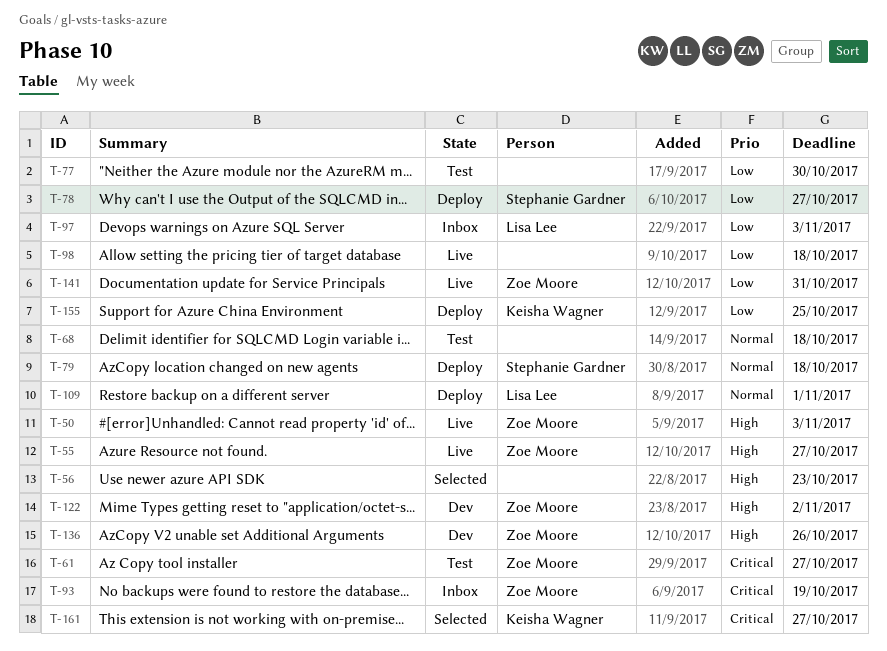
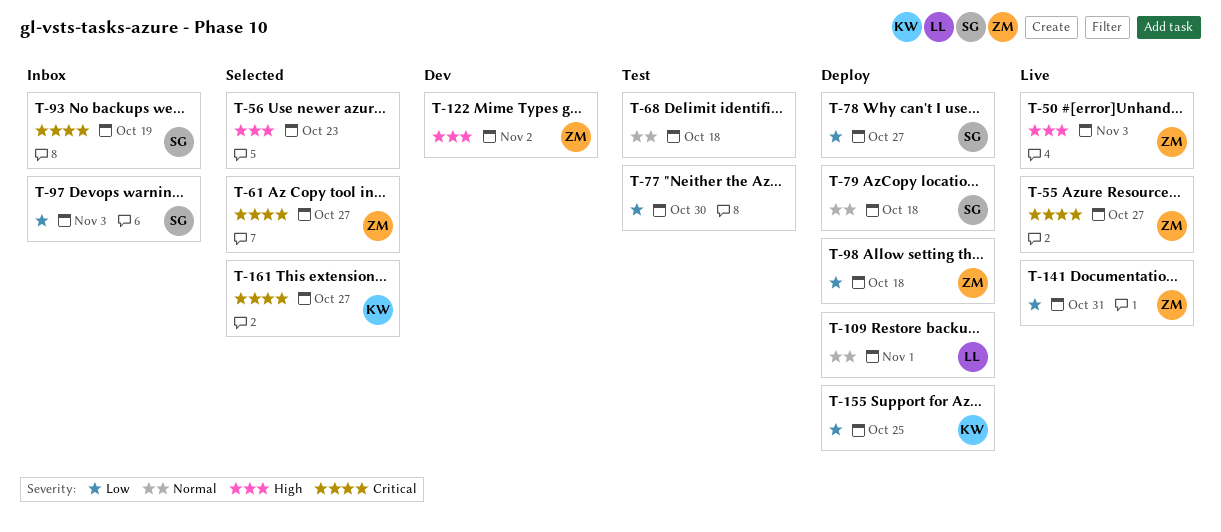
T-55, priority: High -> Critical
T-61, status: Test -> Selected
T-93, owner: Zoe Moore -> Stephanie Gardner
T-97, owner: Lisa Lee -> Stephanie Gardner
T-98, status: Live -> Deploy
T-98, owner: none -> Zoe Moore
T-136: present -> none

